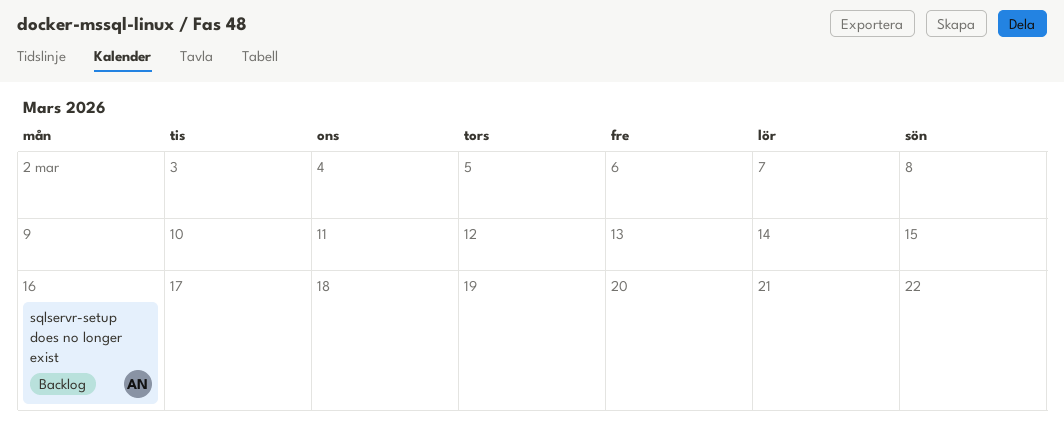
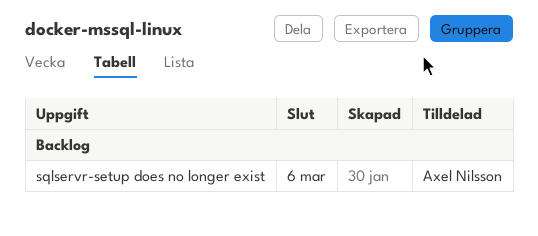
sqlservr-setup does no longer exist, due: Mar 16 -> Mar 6

